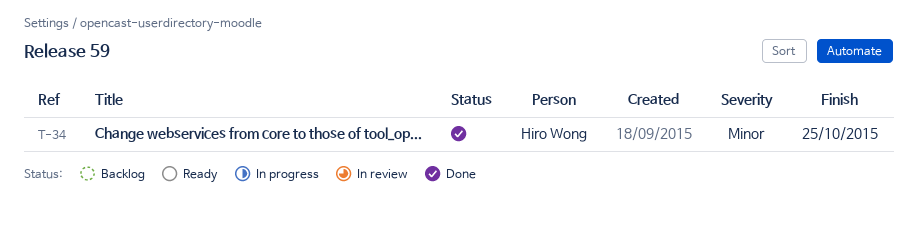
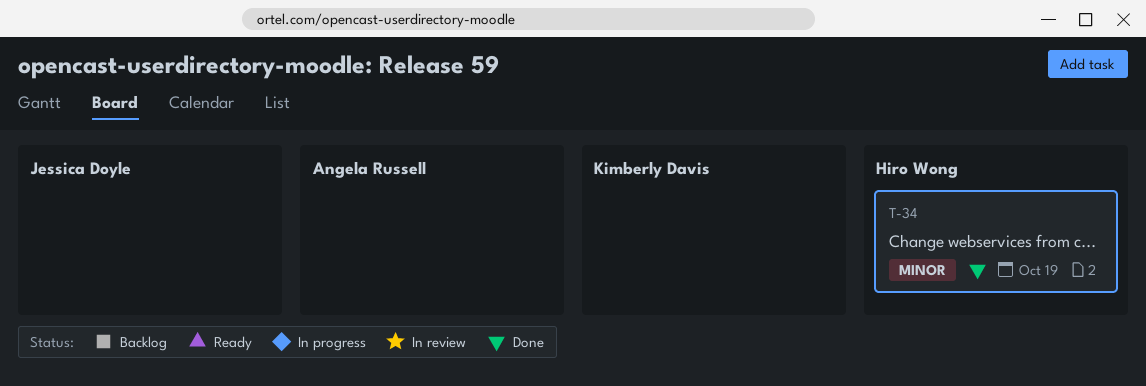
T-34, due: Oct 25 -> Oct 19

